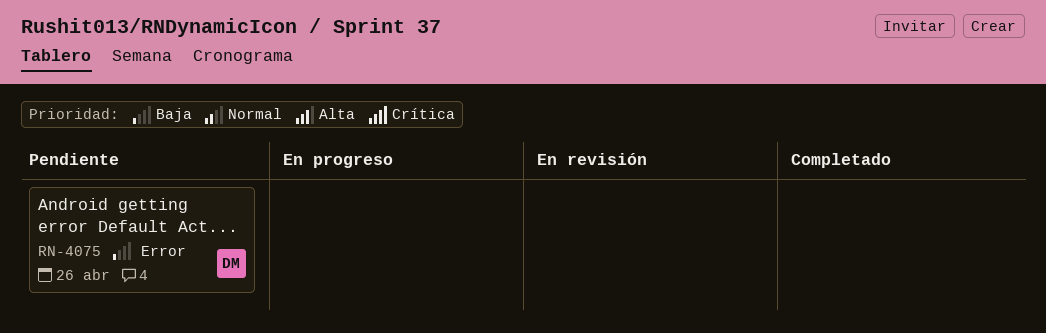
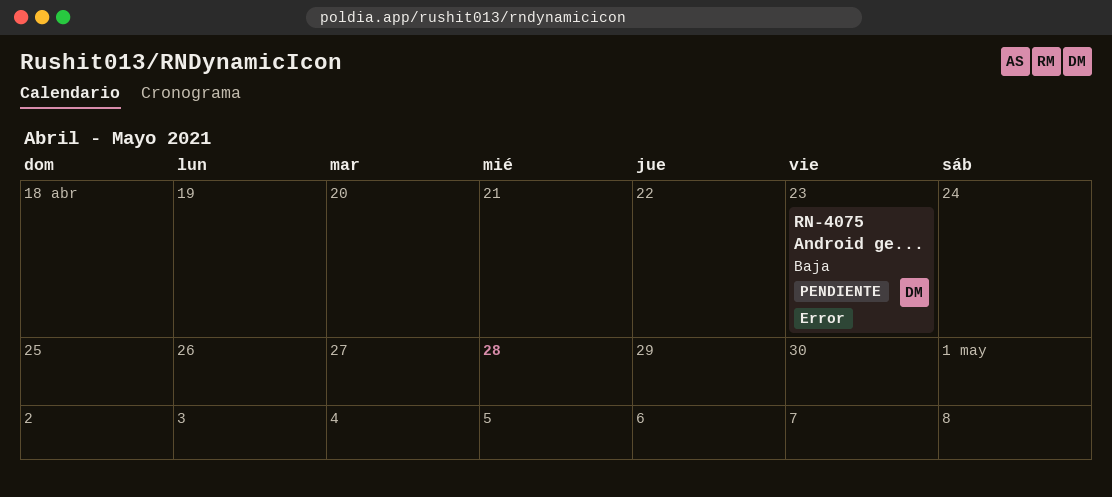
RN-4075, due: Apr 26 -> Apr 23

